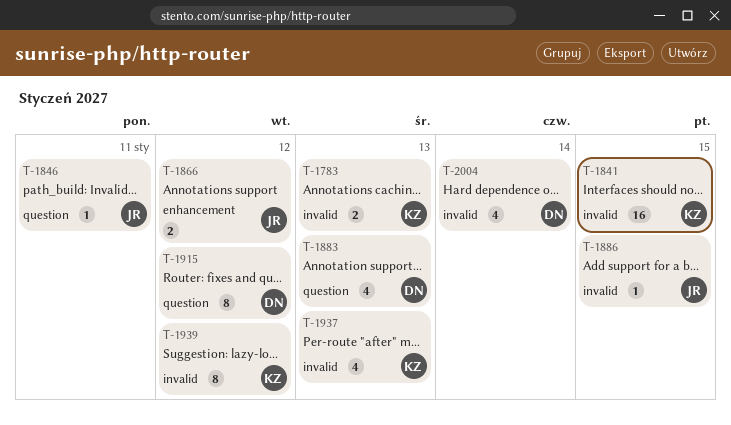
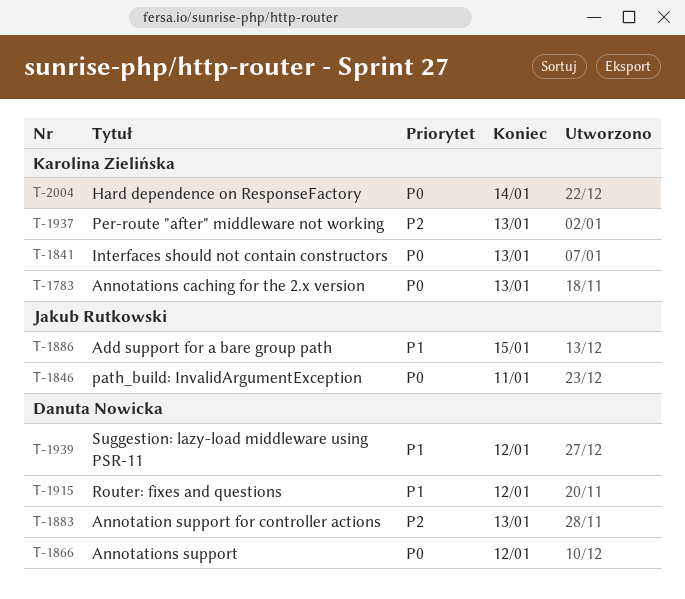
T-1841, due: Jan 15 -> Jan 13
T-1866, owner: Jakub Rutkowski -> Danuta Nowicka
T-1939, owner: Karolina Zielińska -> Danuta Nowicka
T-2004, owner: Danuta Nowicka -> Karolina Zielińska

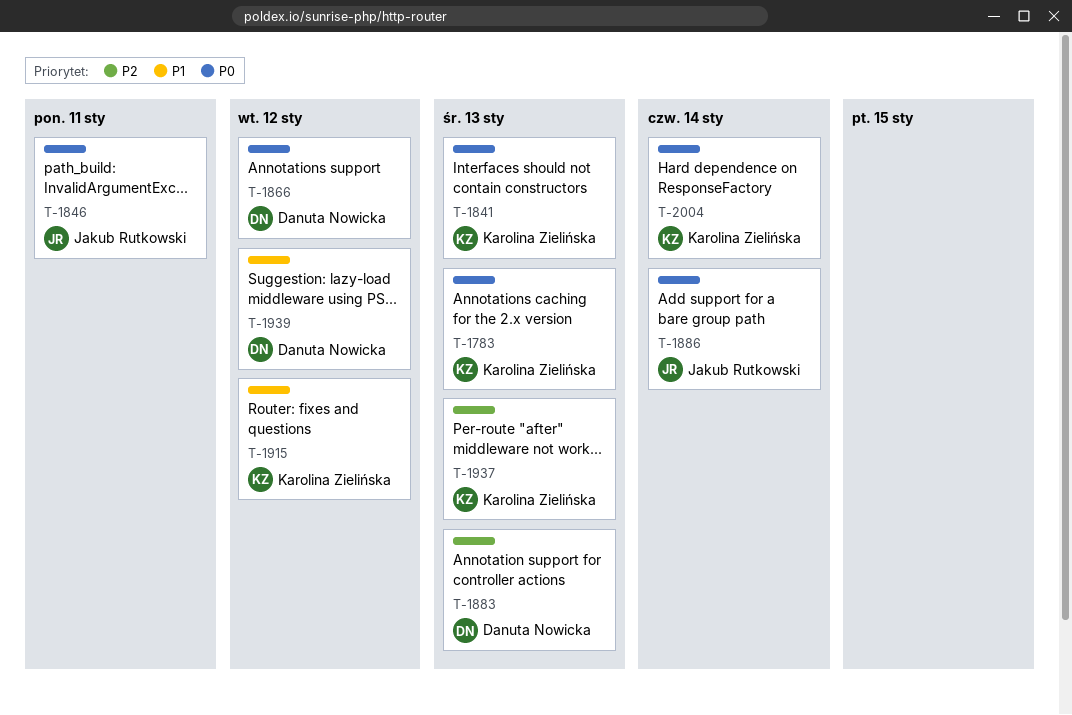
T-1886, priority: P1 -> P0
T-1886, due: Jan 15 -> Jan 14
T-1915, owner: Danuta Nowicka -> Karolina Zielińska

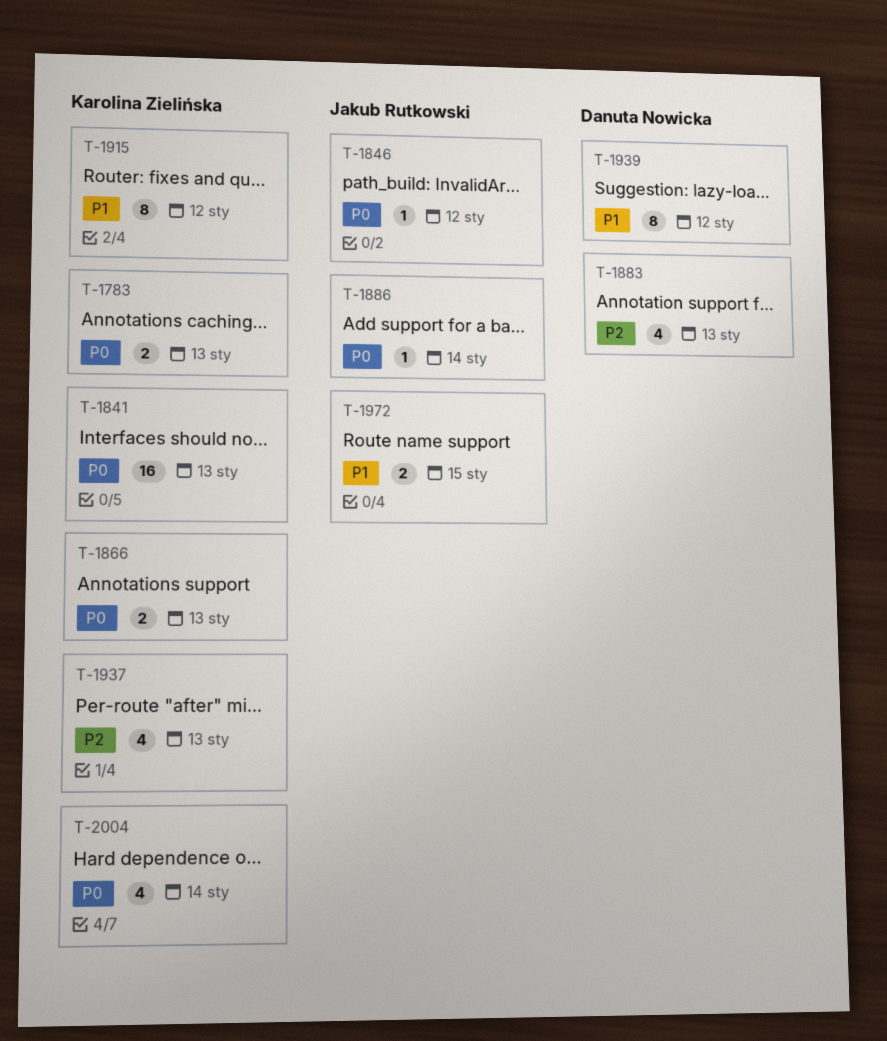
T-1846, due: Jan 11 -> Jan 12
T-1866, owner: Danuta Nowicka -> Karolina Zielińska
T-1866, due: Jan 12 -> Jan 13
T-1972: none -> present

